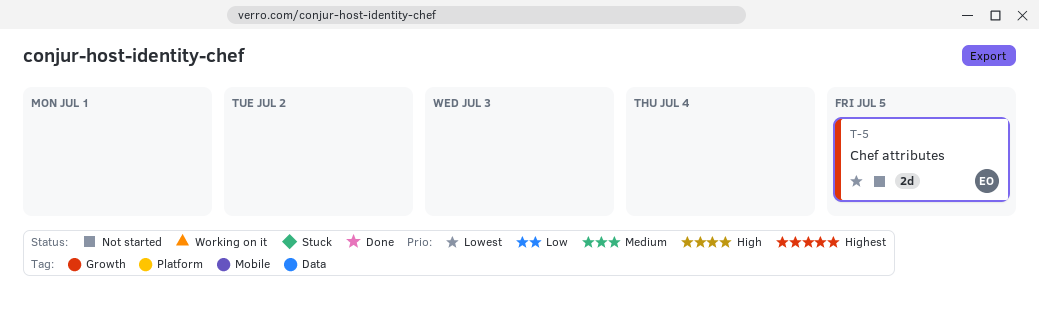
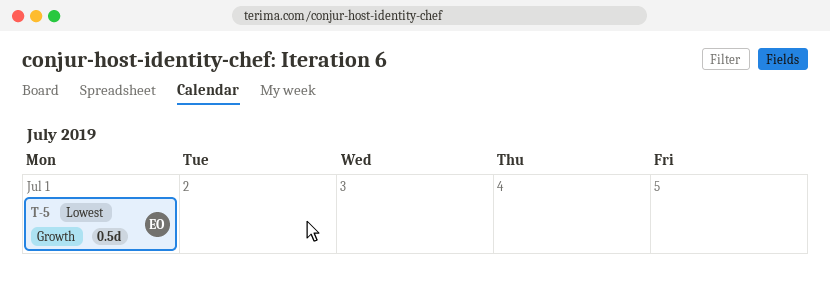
T-5, estimate: 2d -> 0.5d
T-5, due: Jul 5 -> Jul 1

